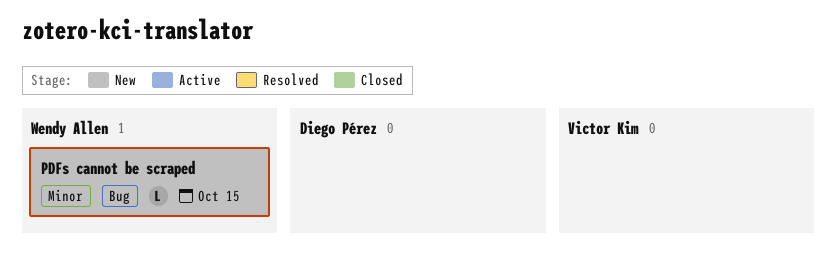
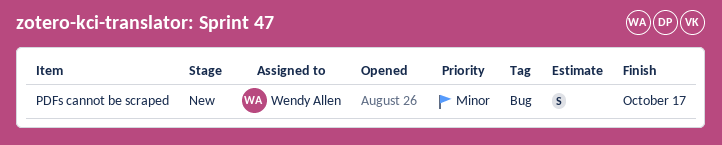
PDFs cannot be scraped, estimate: L -> S
PDFs cannot be scraped, due: Oct 15 -> Oct 17

